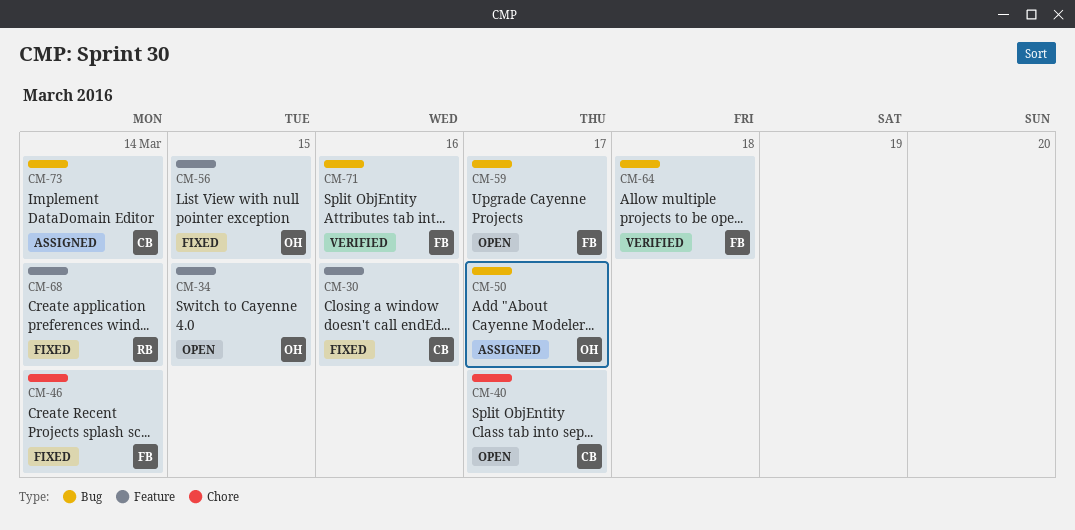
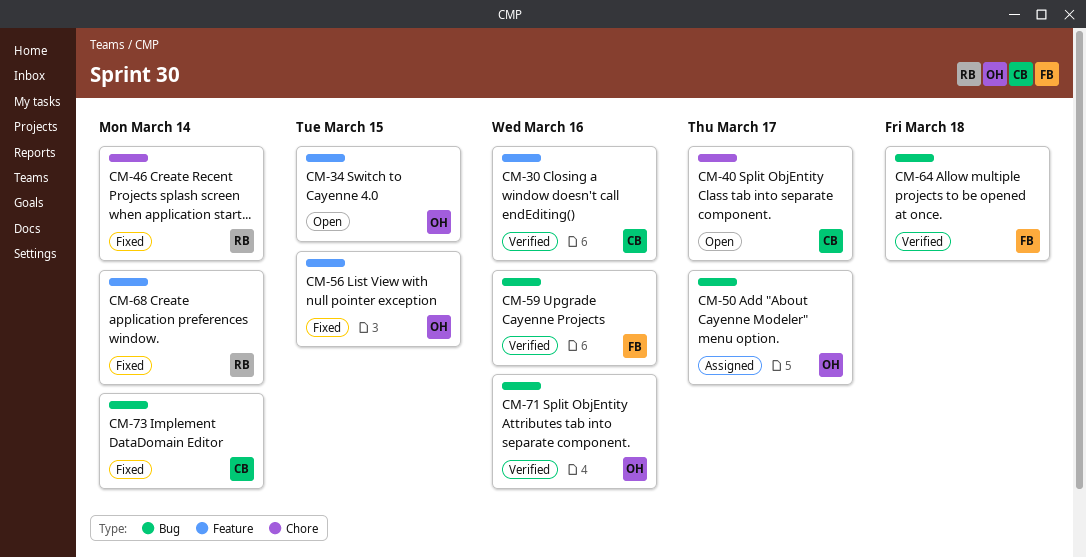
CM-30, status: Fixed -> Verified
CM-46, owner: FB -> RB
CM-59, status: Open -> Verified
CM-59, due: Mar 17 -> Mar 16
CM-71, owner: FB -> OH
CM-73, status: Assigned -> Fixed

